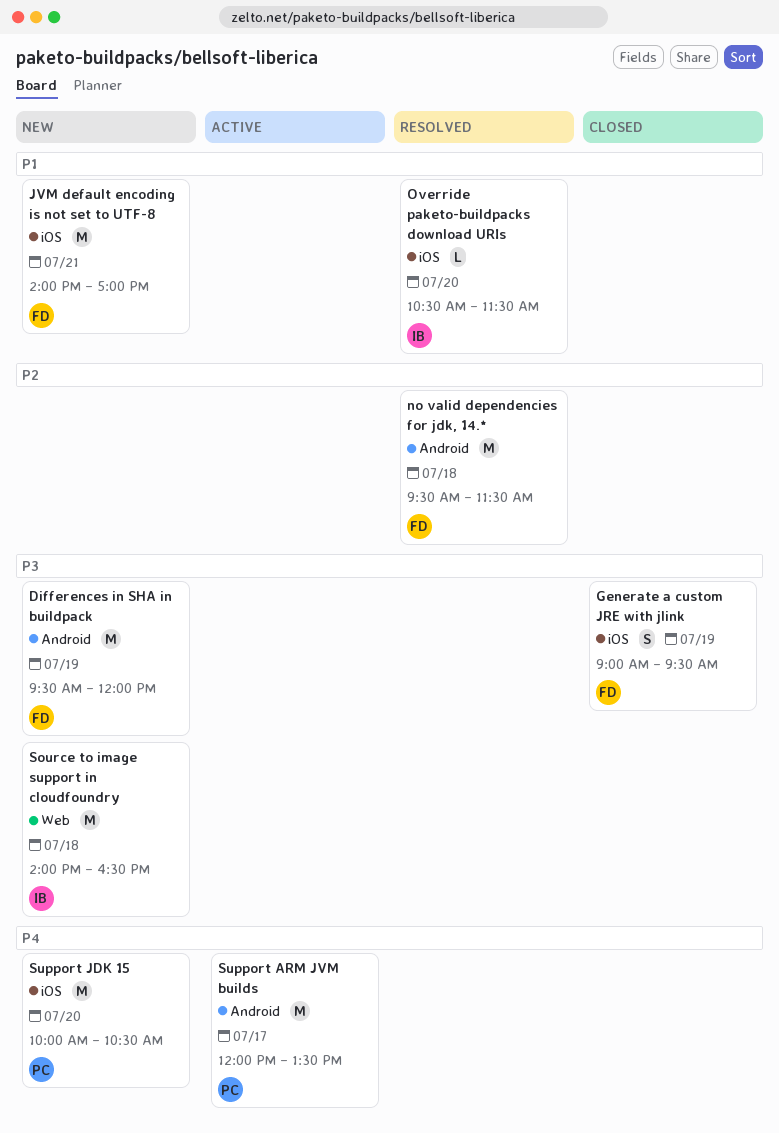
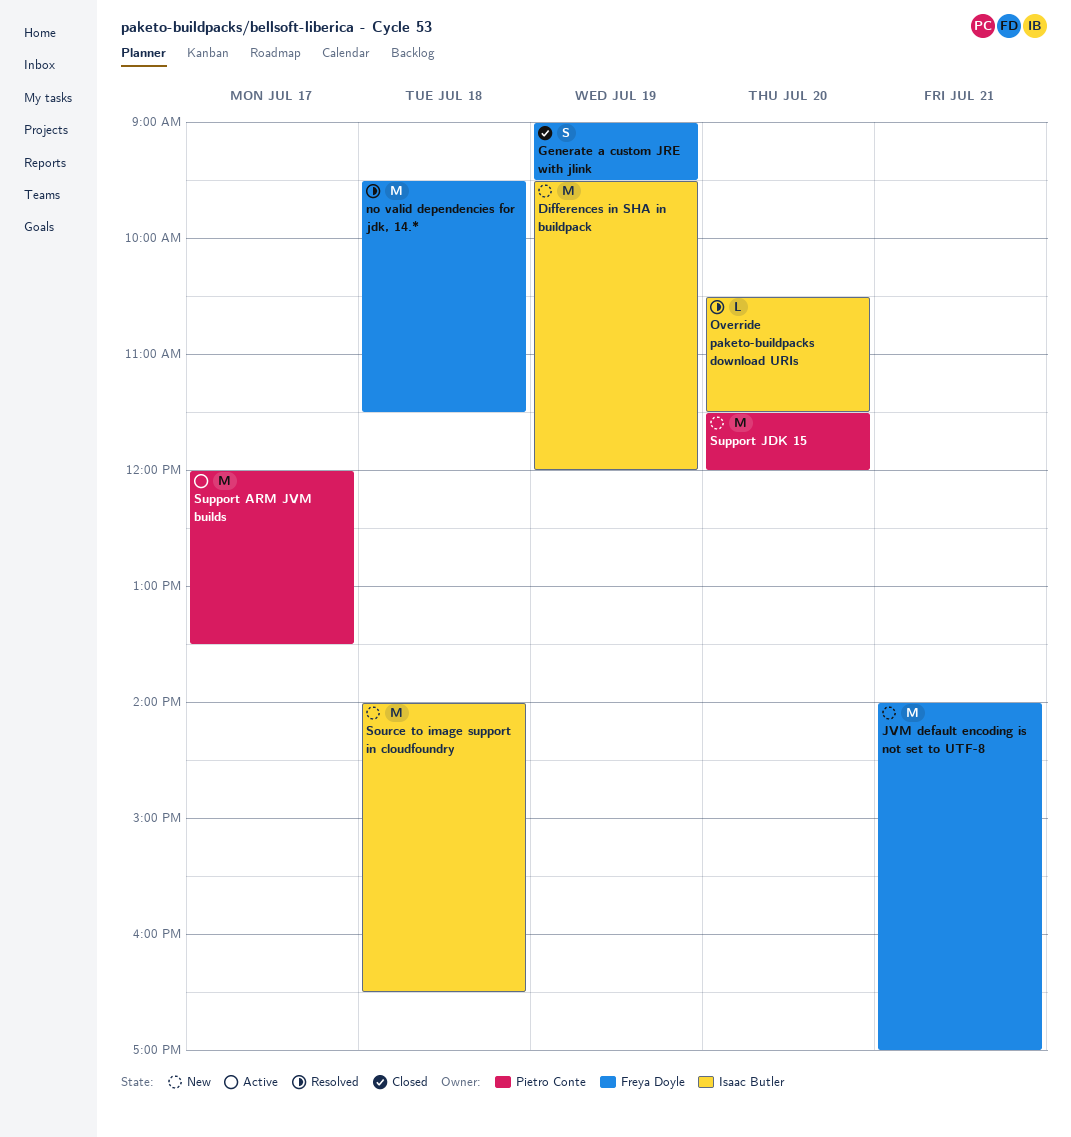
Differences in SHA in buildpack, owner: Freya Doyle -> Isaac Butler
Support JDK 15, begins: 10:00 -> 11:30
Support JDK 15, ends: 10:30 -> 12:00

